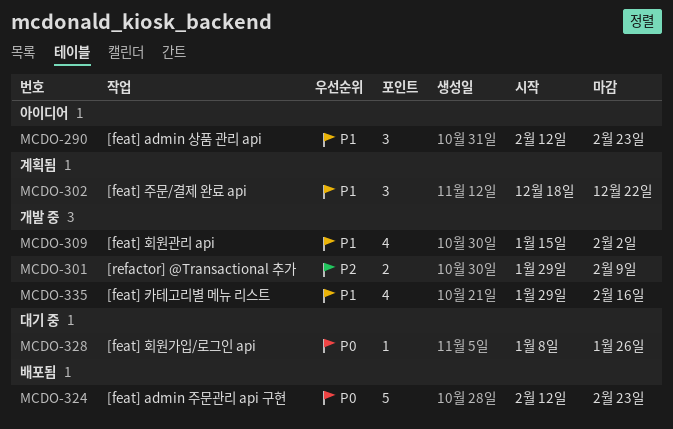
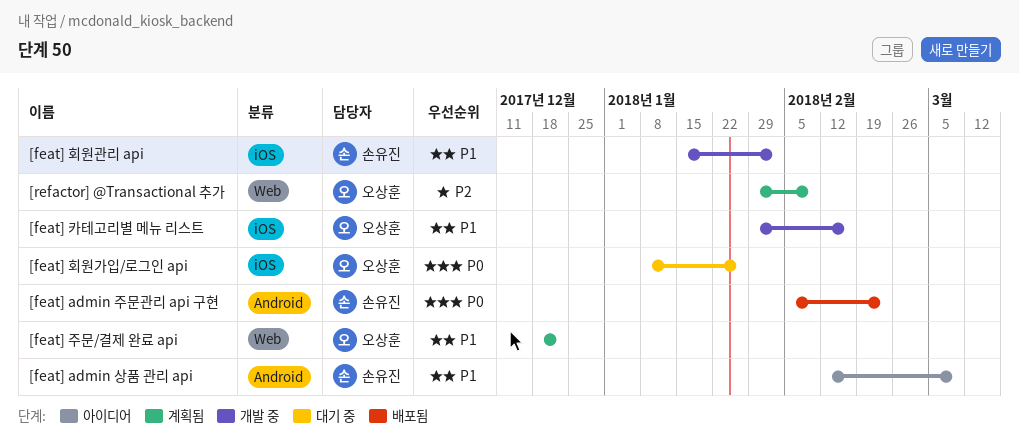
[feat] admin 상품 관리 api, due: Feb 23 -> Mar 9
[feat] admin 주문관리 api 구현, start: Feb 12 -> Feb 5
[refactor] @Transactional 추가, status: 개발 중 -> 계획됨

